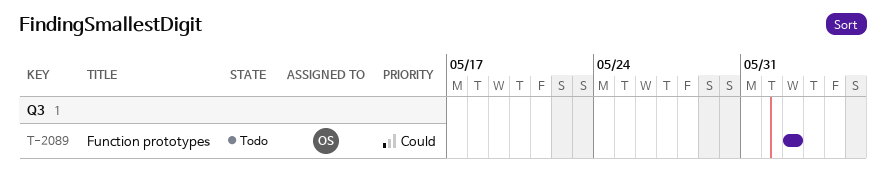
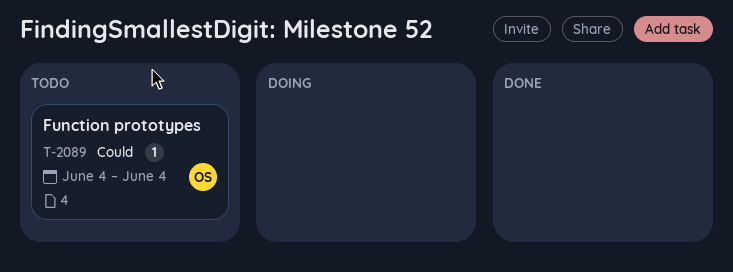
T-2089, start: Jun 2 -> Jun 4
T-2089, due: Jun 2 -> Jun 4

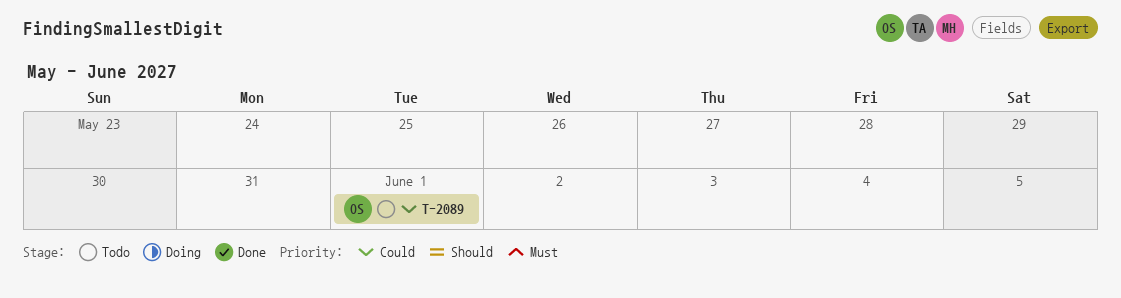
T-2089, start: Jun 4 -> Jun 1
T-2089, due: Jun 4 -> Jun 1

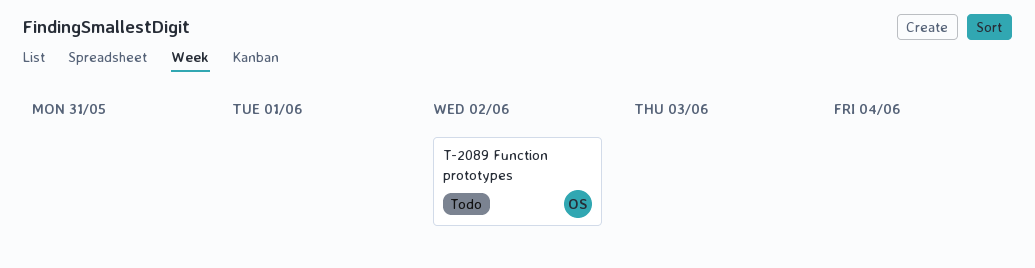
T-2089, due: Jun 1 -> Jun 2

